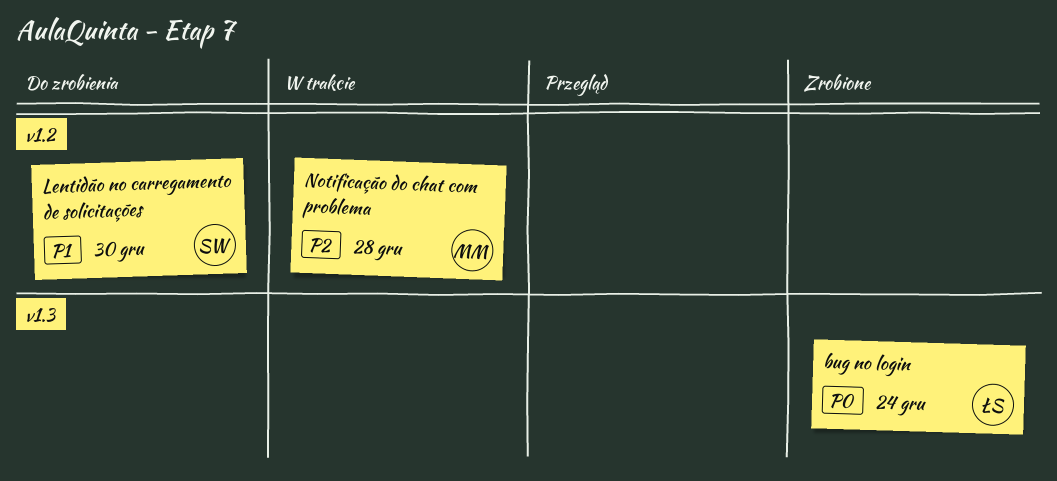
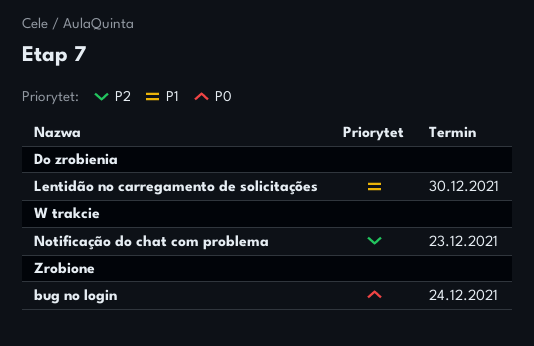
Notificação do chat com problema, due: Dec 28 -> Dec 23

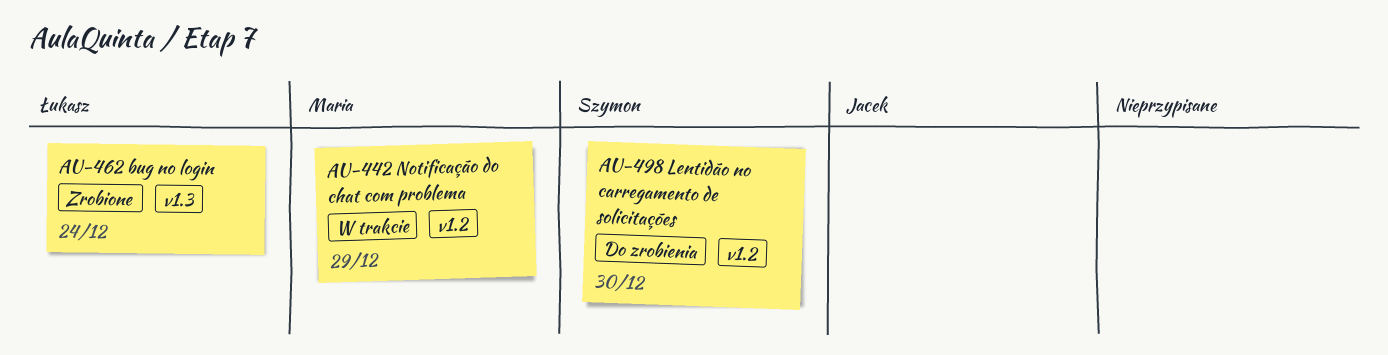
Notificação do chat com problema, due: Dec 23 -> Dec 29

